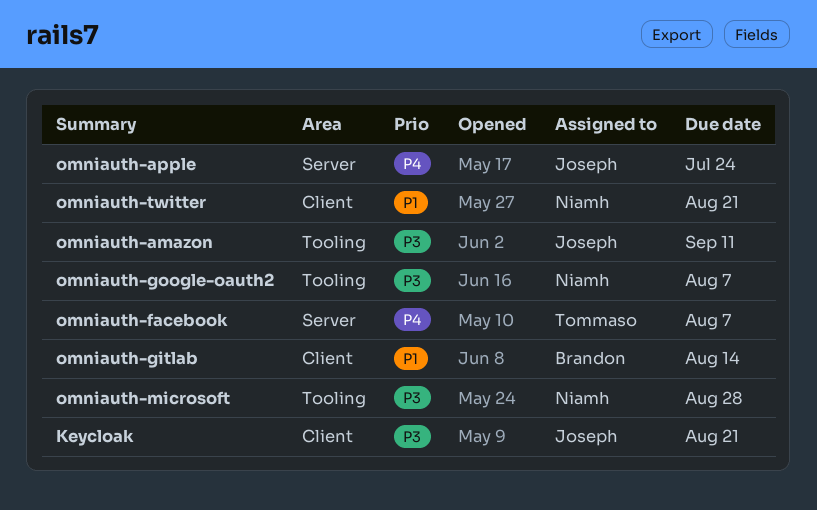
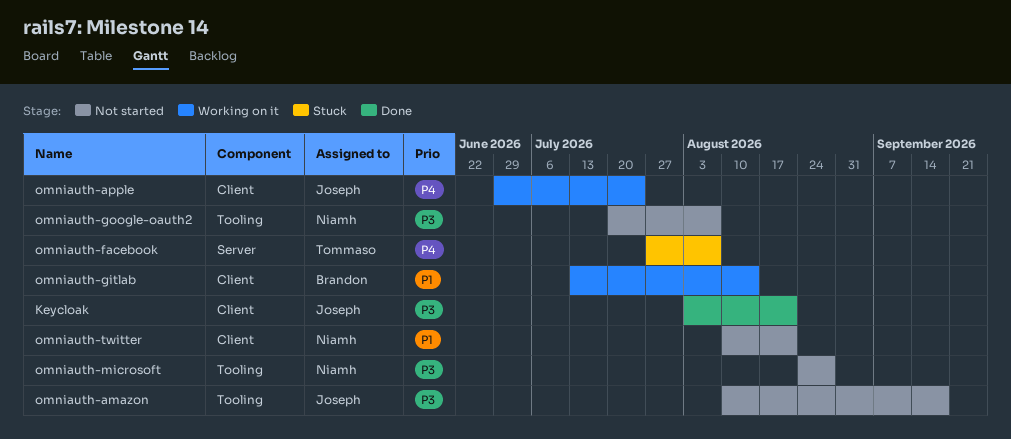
omniauth-amazon, due: Sep 11 -> Sep 18
omniauth-apple, label: Server -> Client

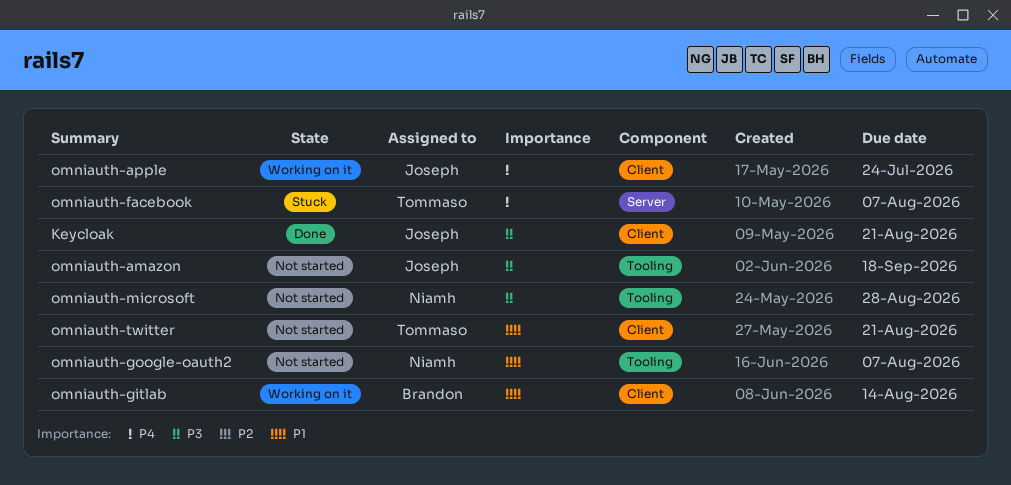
omniauth-google-oauth2, priority: P3 -> P1
omniauth-twitter, owner: Niamh -> Tommaso

